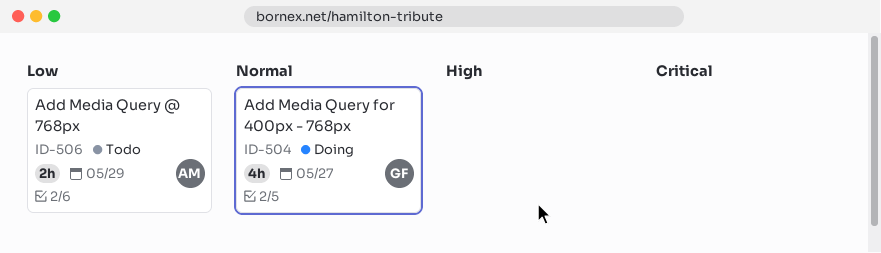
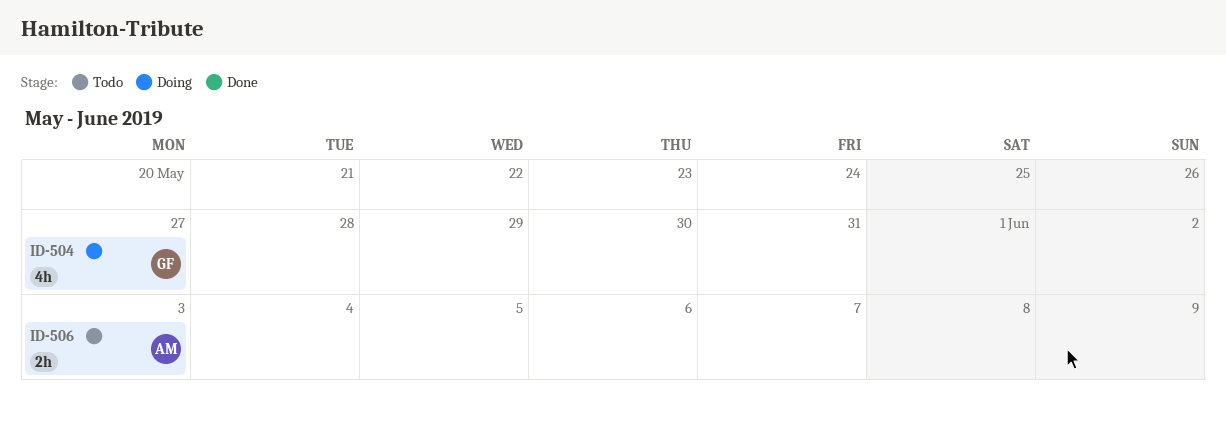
ID-506, due: May 29 -> Jun 3

